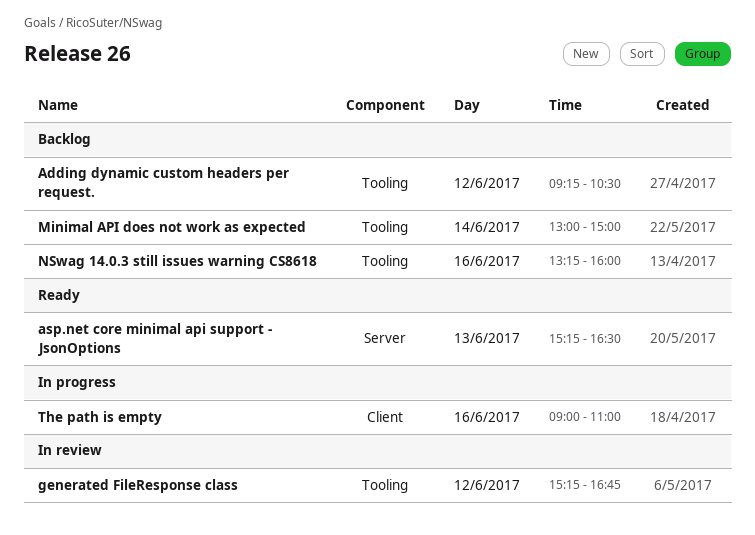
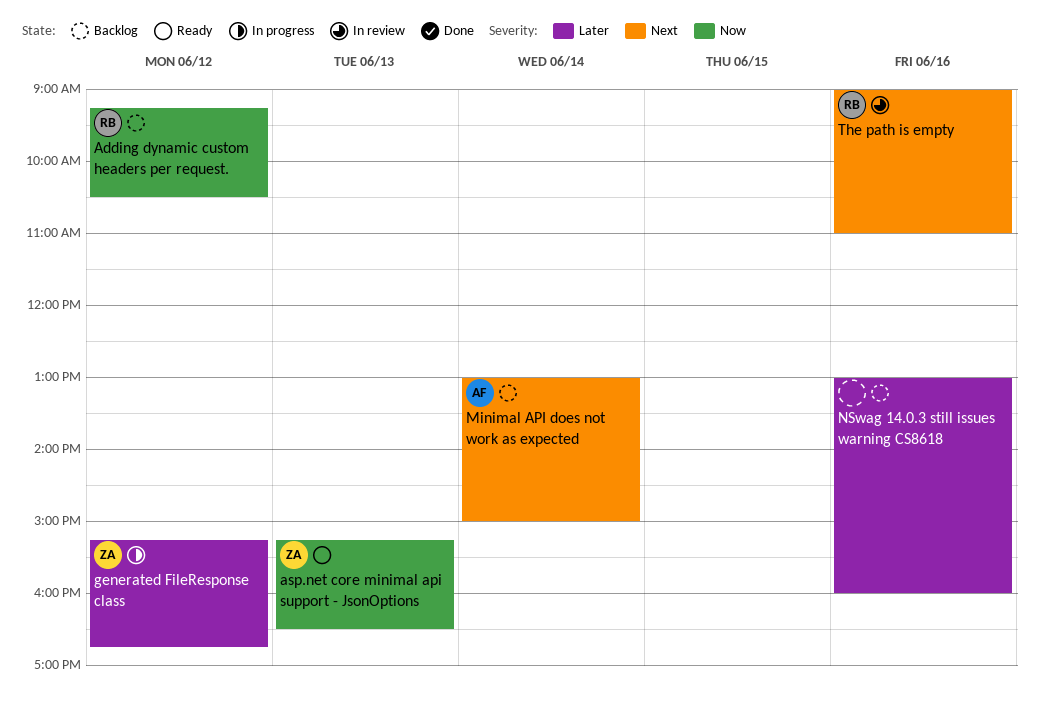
generated FileResponse class, status: In review -> In progress
NSwag 14.0.3 still issues warning CS8618, begins: 13:15 -> 13:00
The path is empty, status: In progress -> In review

